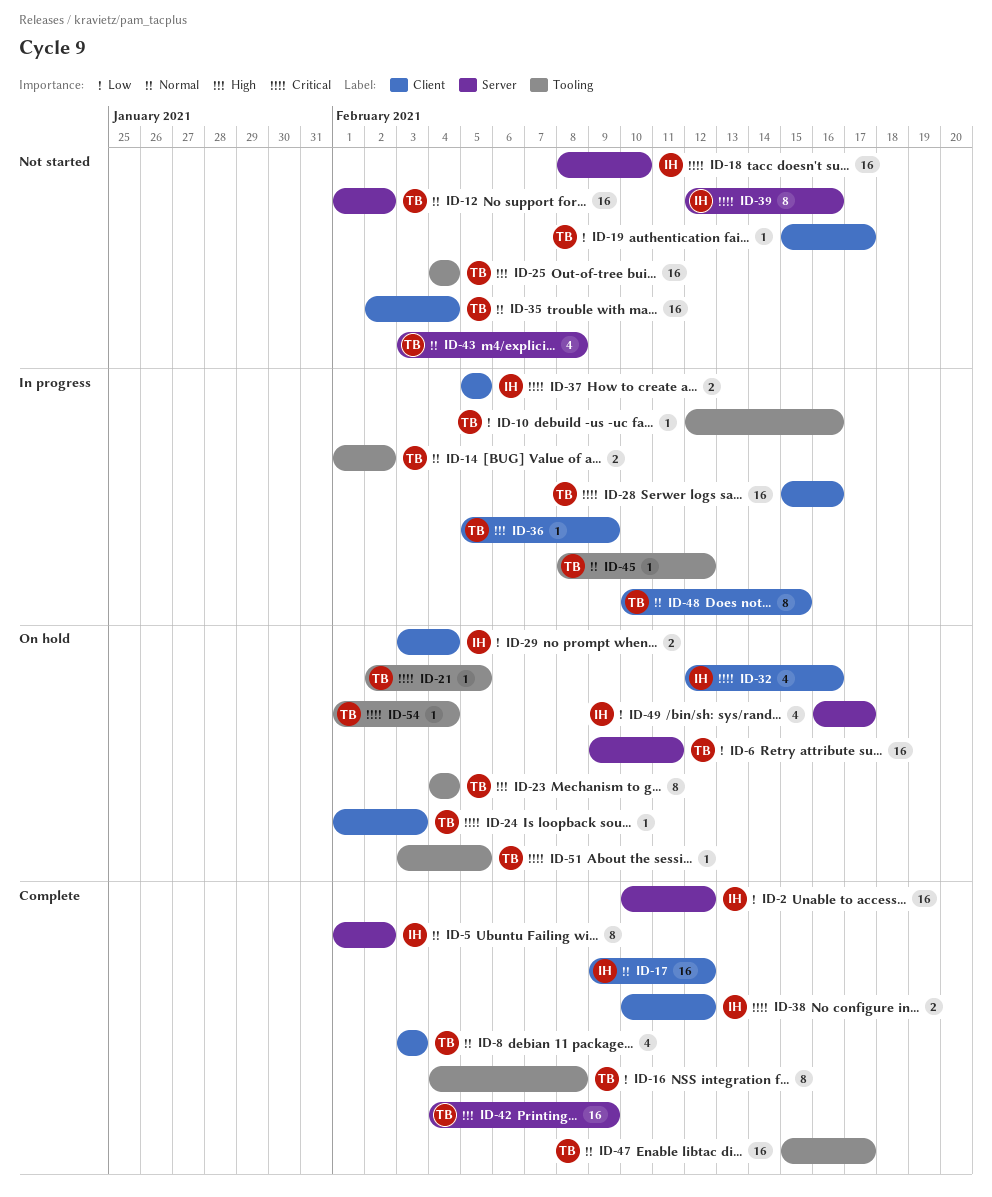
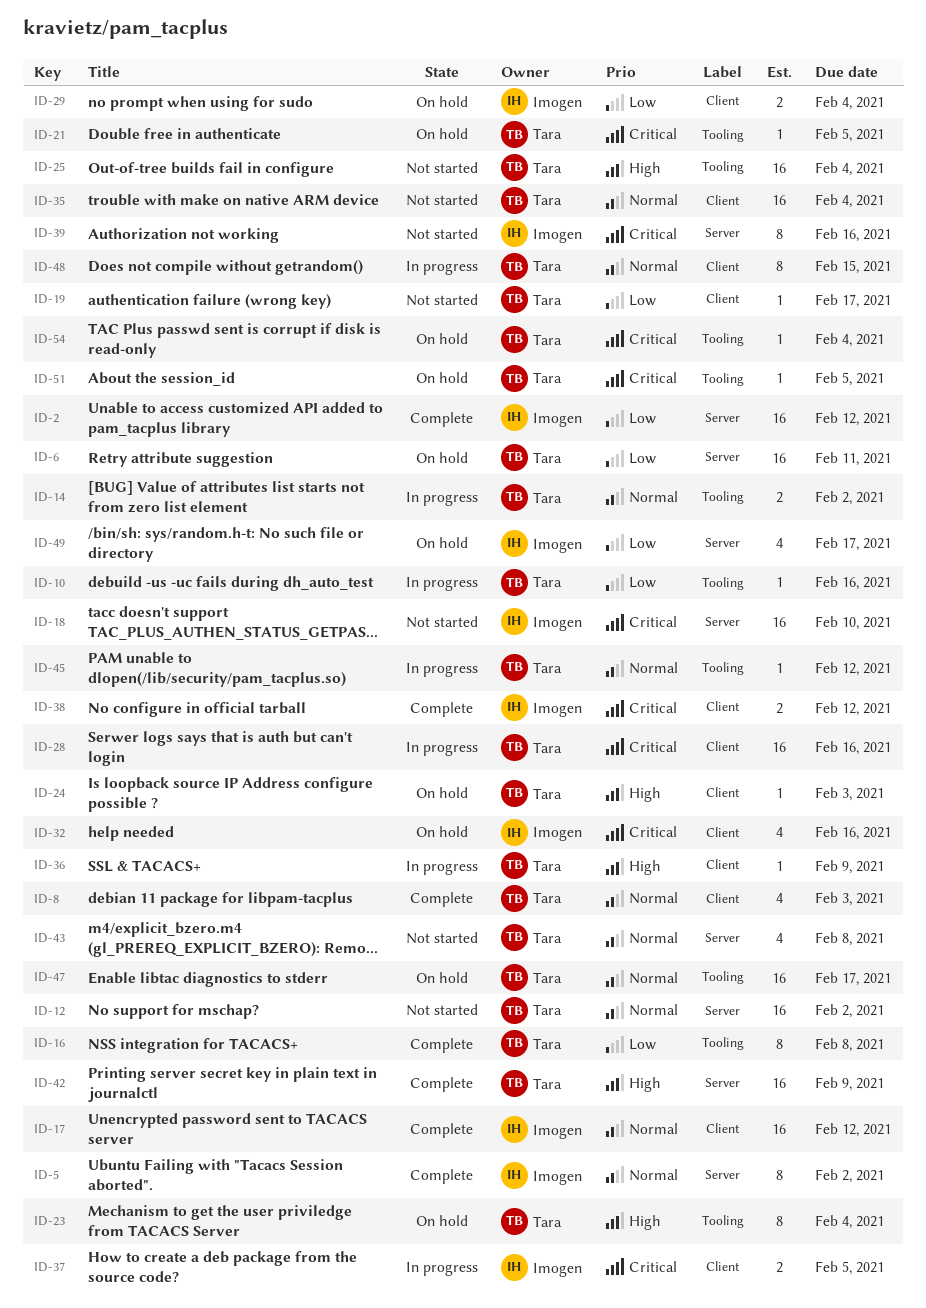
ID-24, priority: Critical -> High
ID-47, status: Complete -> On hold

